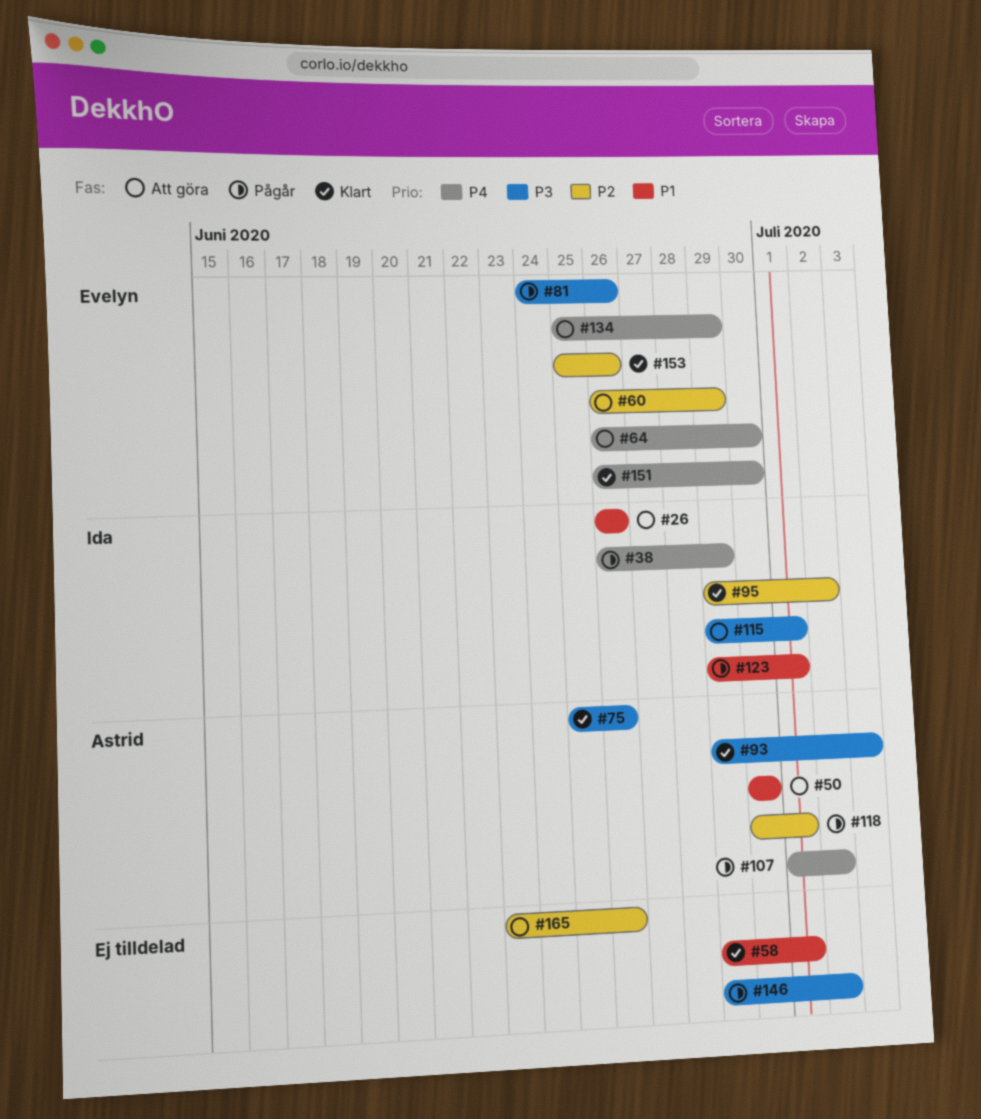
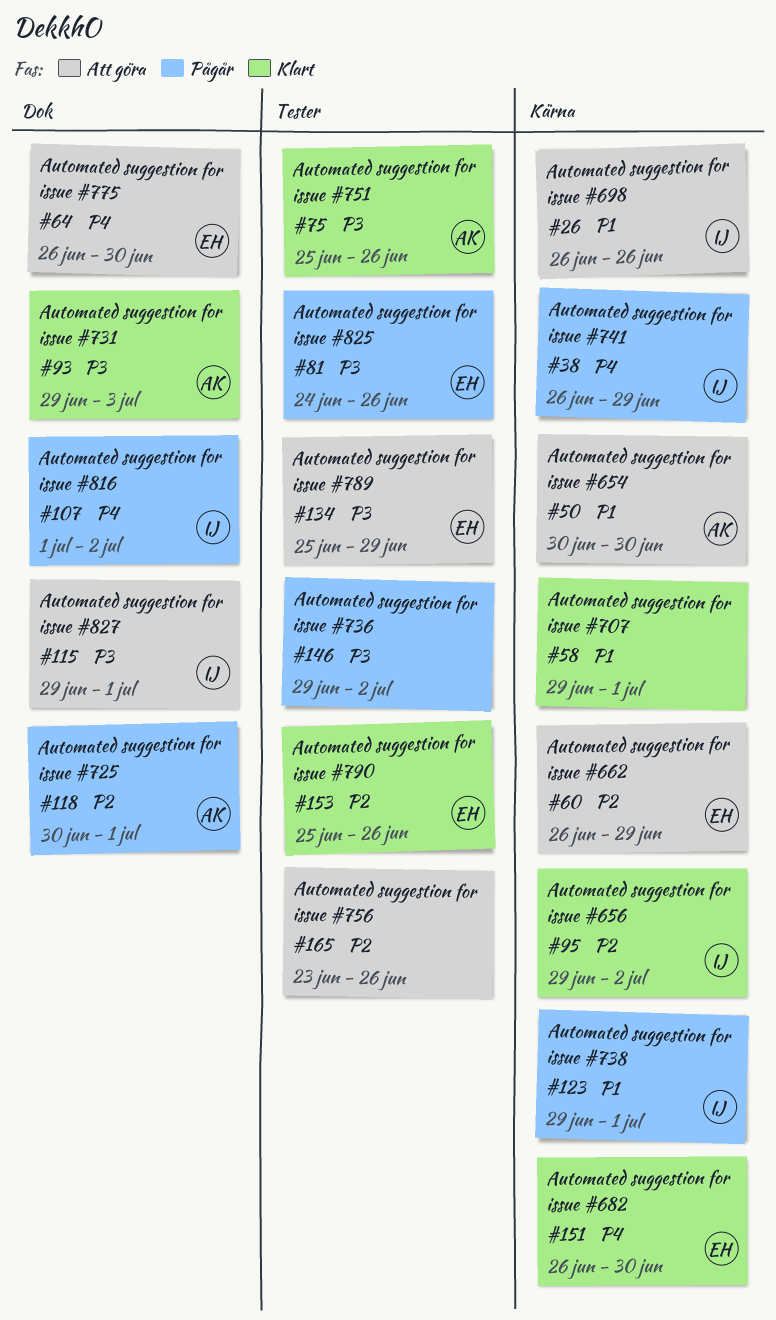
#107, owner: Astrid -> Ida
#134, priority: P4 -> P3

